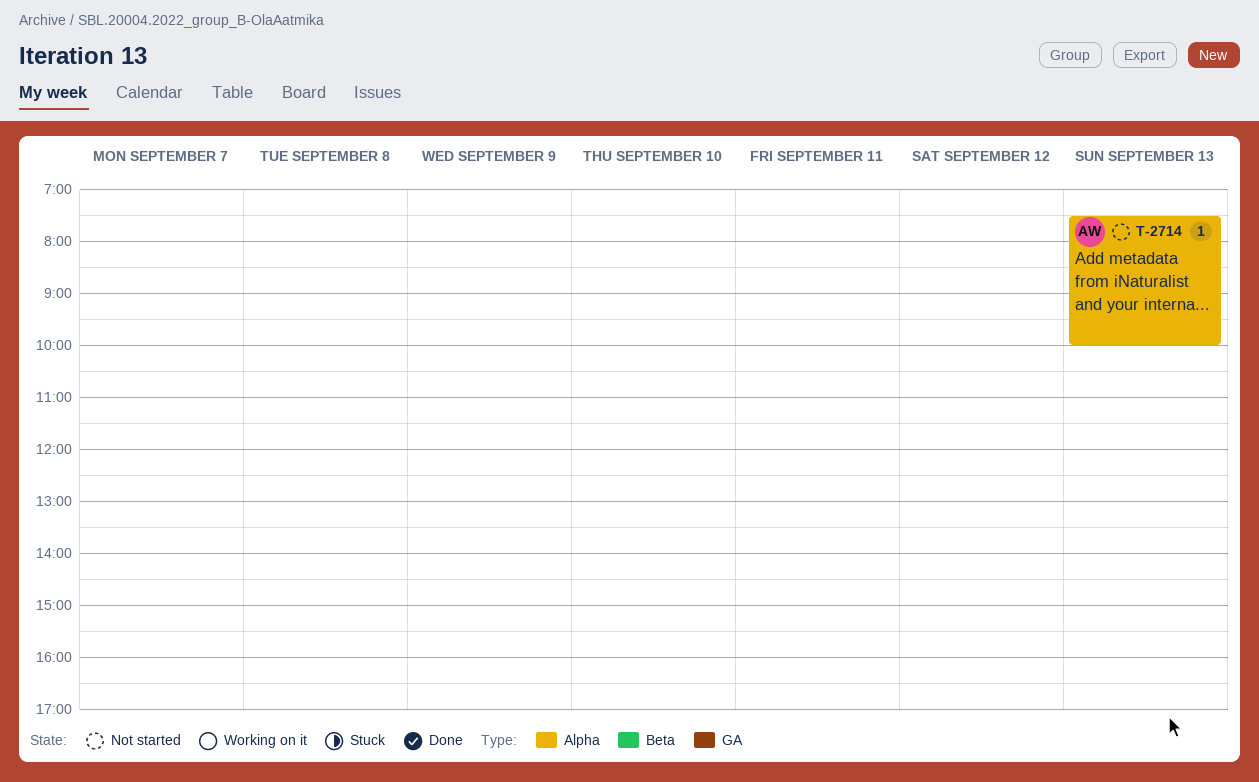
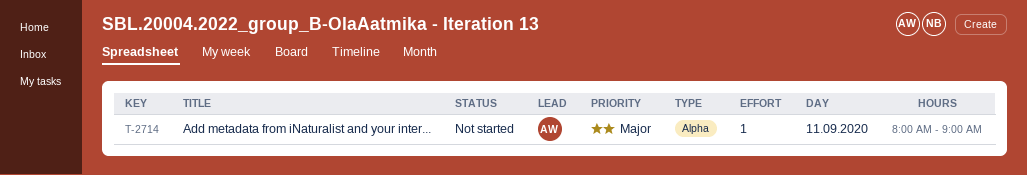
T-2714, day: Sep 13 -> Sep 11
T-2714, begins: 07:30 -> 08:00
T-2714, ends: 10:00 -> 09:00

